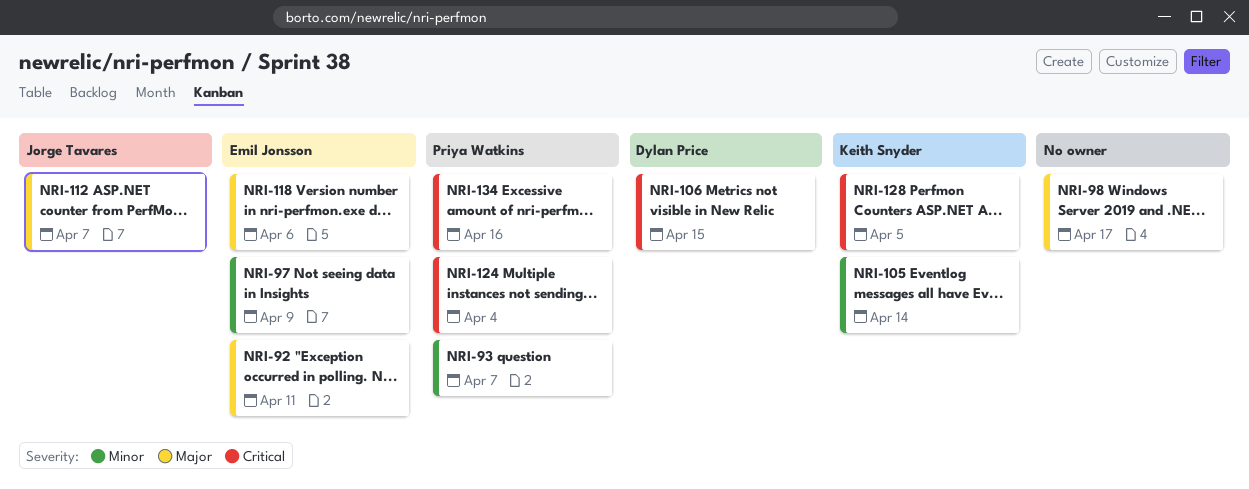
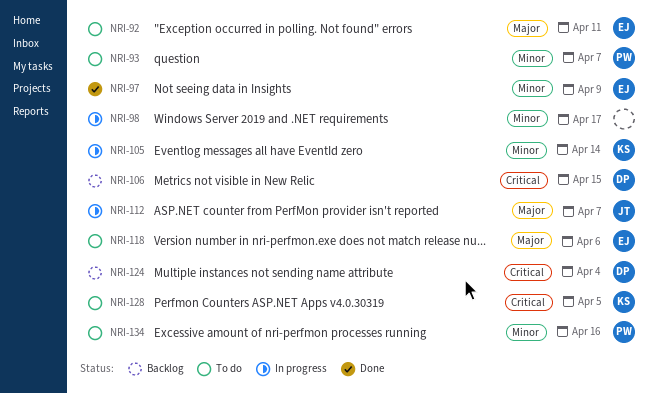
NRI-98, priority: Major -> Minor
NRI-124, owner: Priya Watkins -> Dylan Price
NRI-134, priority: Critical -> Minor

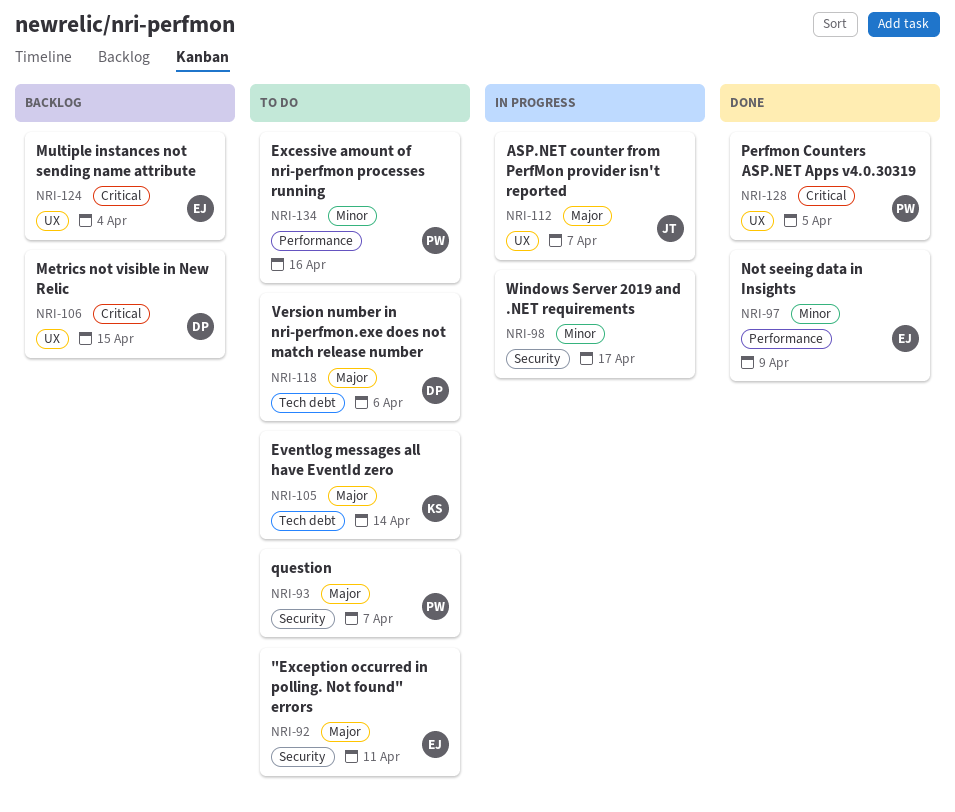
NRI-93, priority: Minor -> Major
NRI-105, status: In progress -> To do
NRI-105, priority: Minor -> Major
NRI-118, owner: EJ -> DP
NRI-124, owner: DP -> EJ
NRI-128, status: To do -> Done
NRI-128, owner: KS -> PW

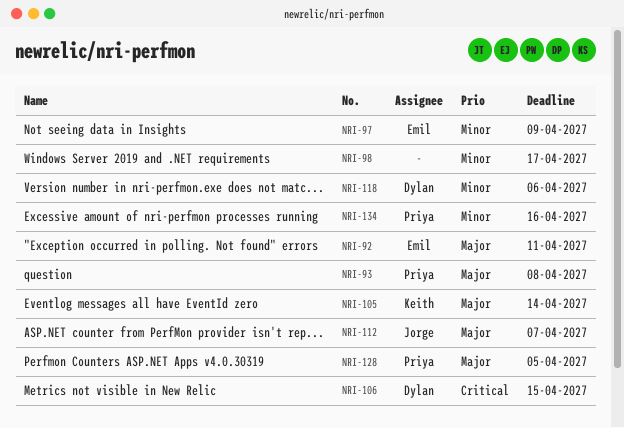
NRI-93, due: Apr 7 -> Apr 8
NRI-118, priority: Major -> Minor
NRI-124: present -> none
NRI-128, priority: Critical -> Major

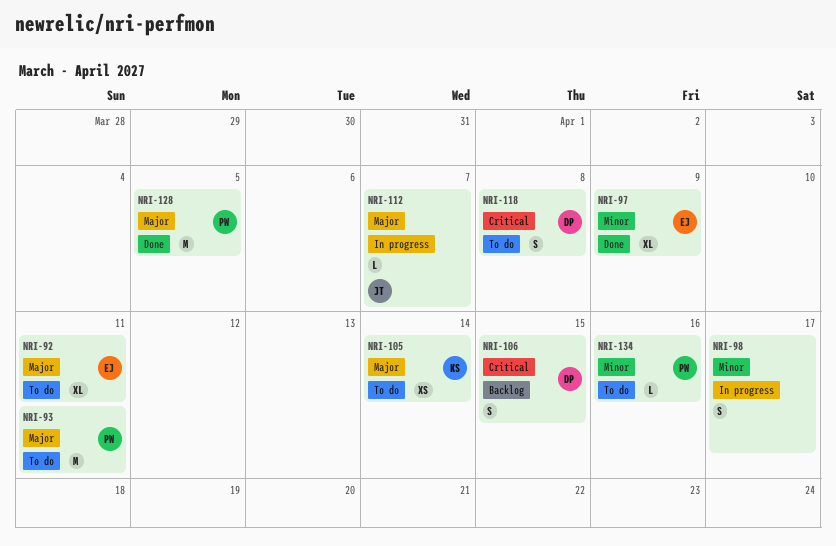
NRI-93, due: Apr 8 -> Apr 11
NRI-118, priority: Minor -> Critical
NRI-118, due: Apr 6 -> Apr 8

